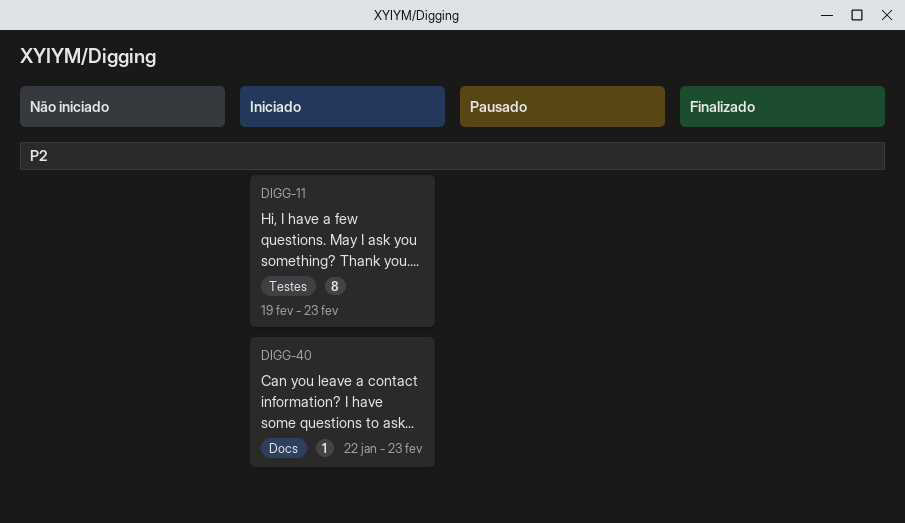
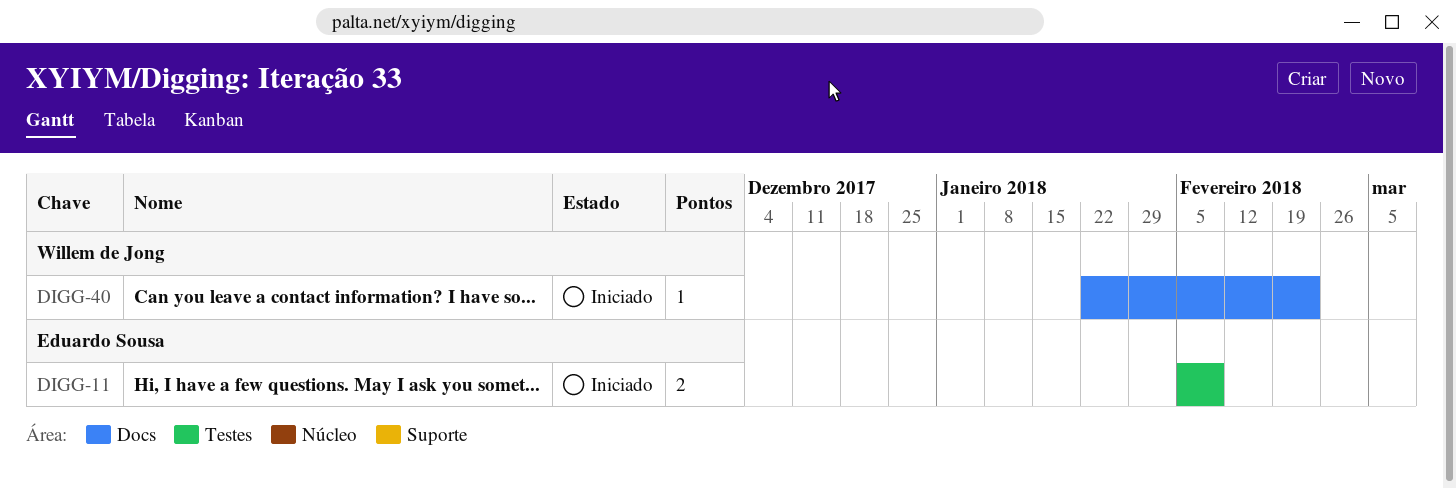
DIGG-11, estimate: 8 -> 2
DIGG-11, start: Feb 19 -> Feb 5
DIGG-11, due: Feb 23 -> Feb 9

